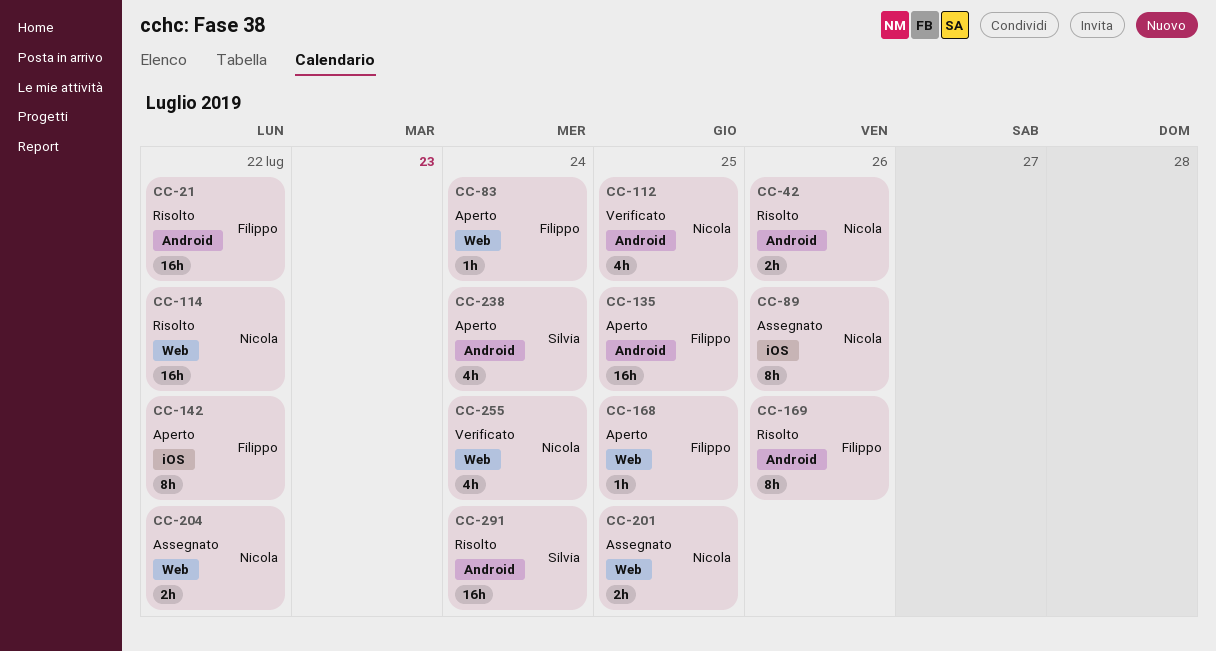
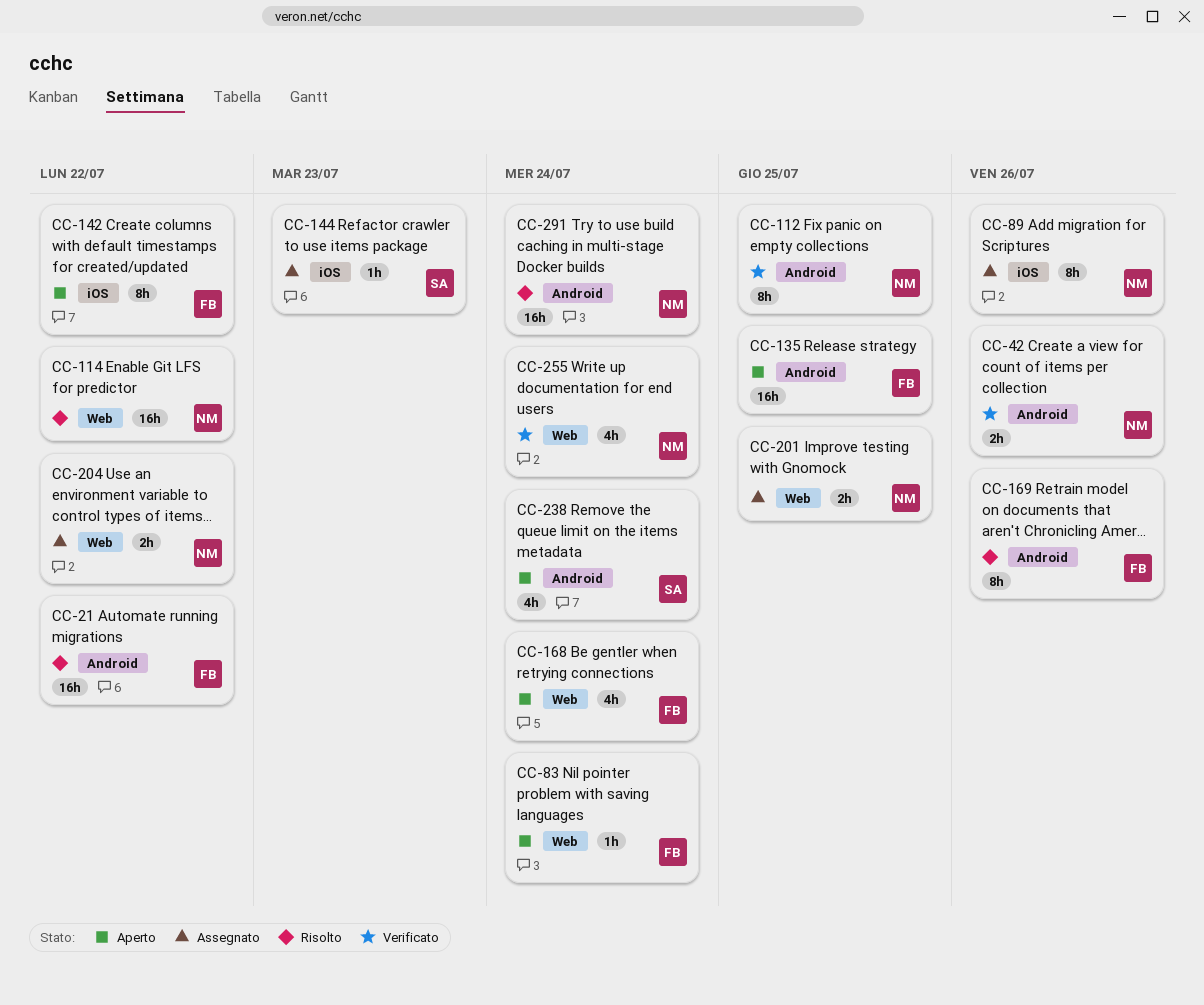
CC-42, status: Risolto -> Verificato
CC-112, estimate: 4h -> 8h
CC-144: none -> present
CC-168, estimate: 1h -> 4h
CC-168, due: Jul 25 -> Jul 24
CC-291, owner: Silvia -> Nicola

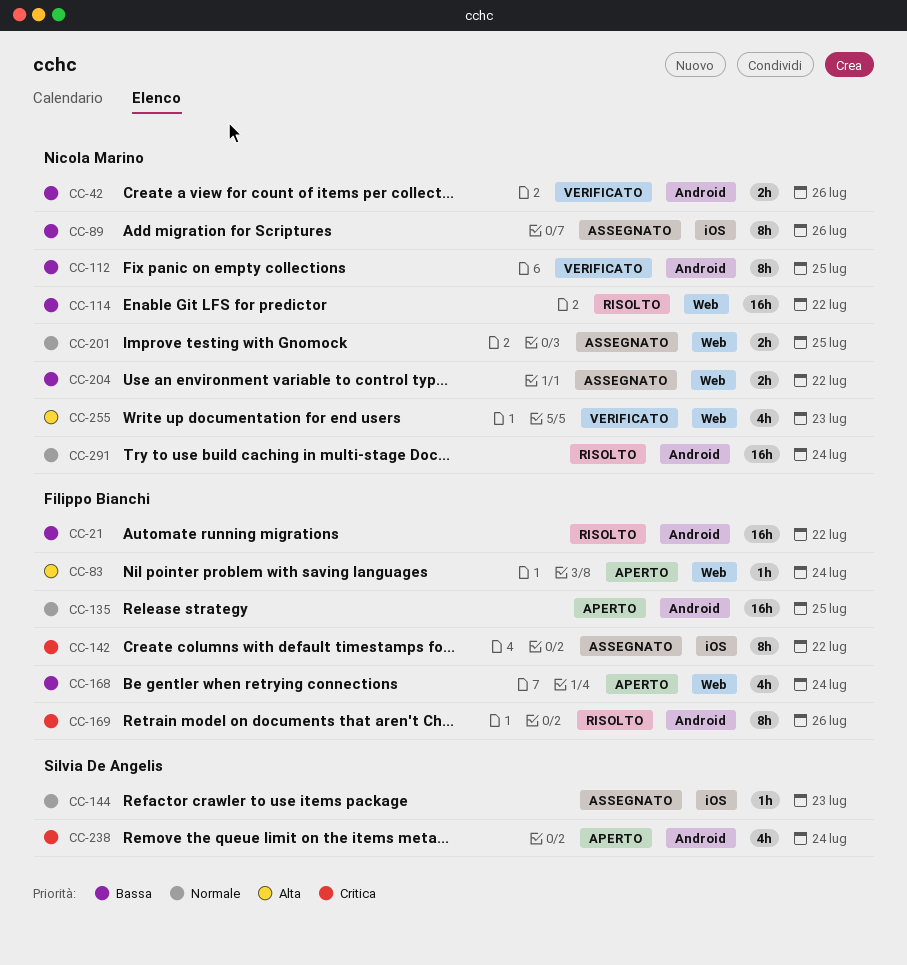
CC-142, status: Aperto -> Assegnato
CC-255, due: Jul 24 -> Jul 23

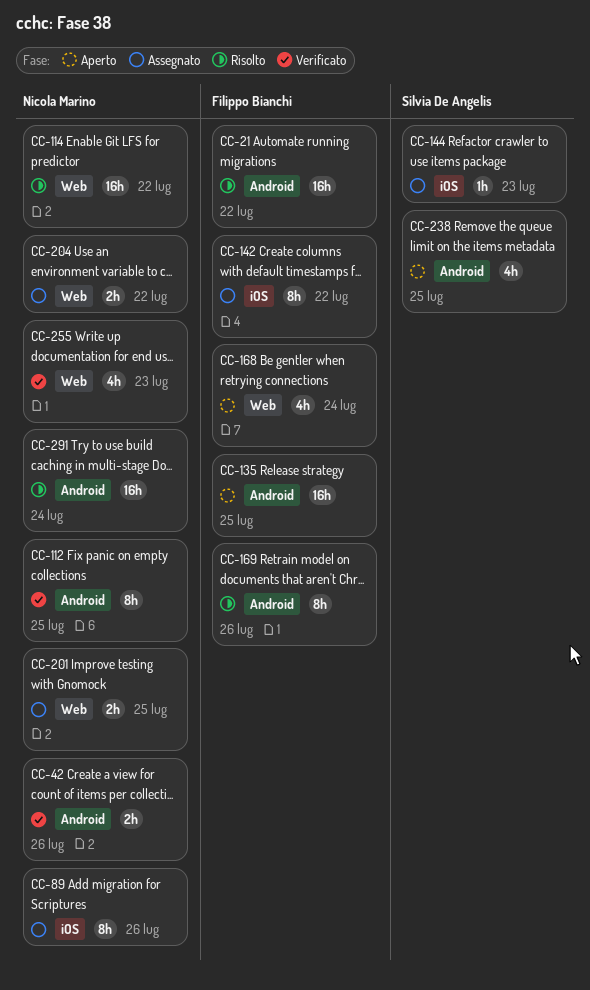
CC-83: present -> none
CC-238, due: Jul 24 -> Jul 25

